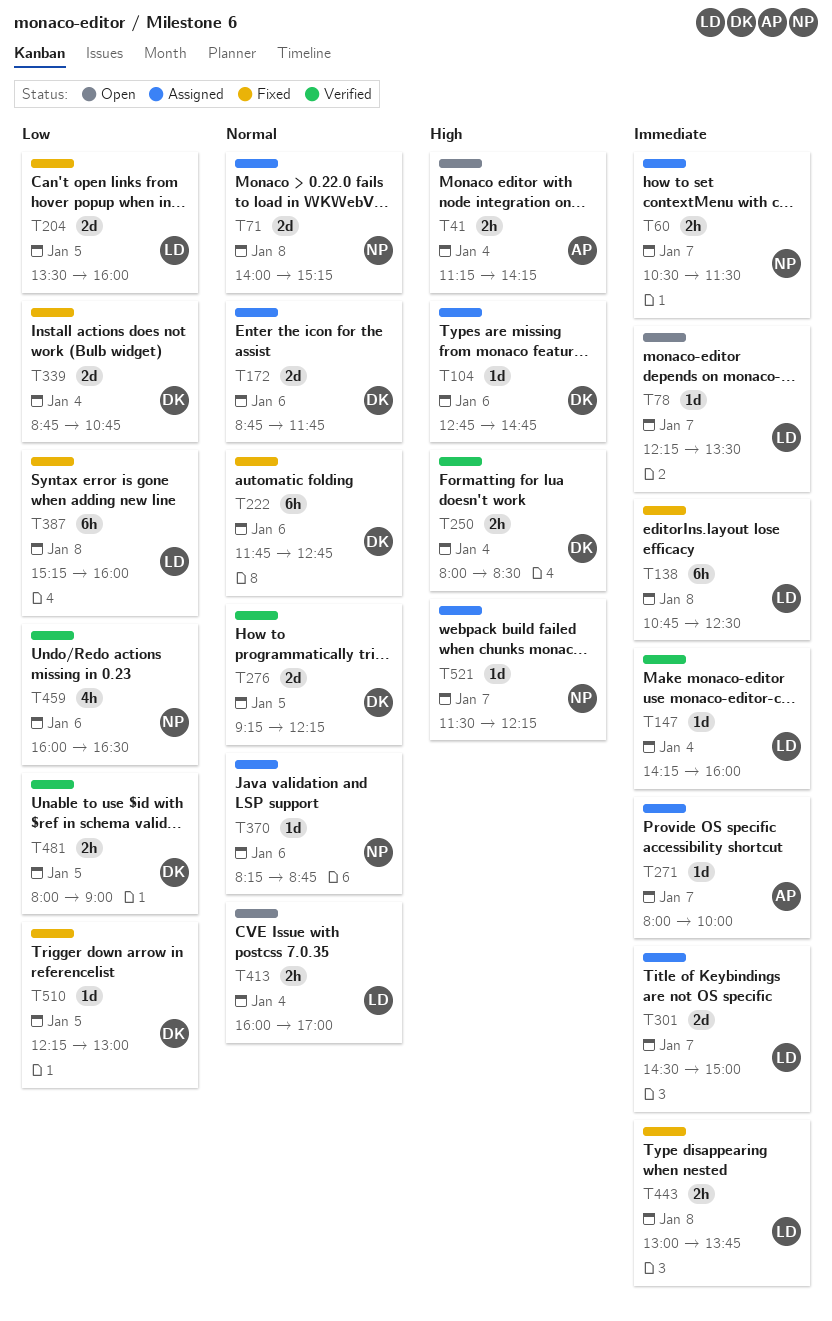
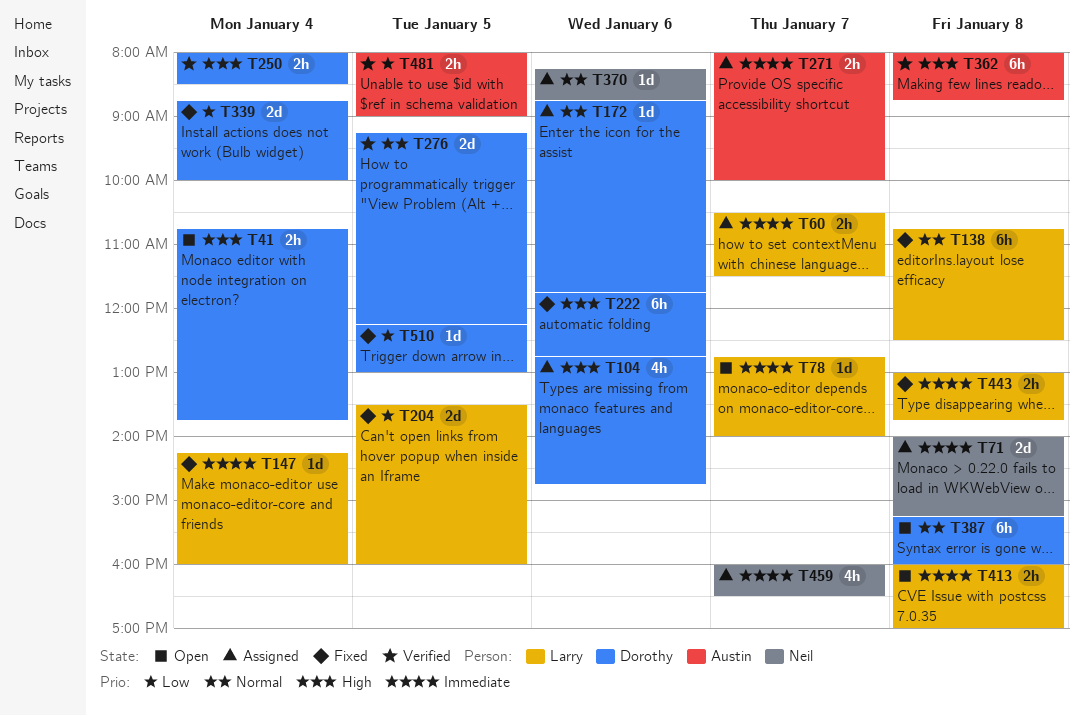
T41, owner: Austin -> Dorothy
T41, begins: 11:15 -> 10:45
T41, ends: 14:15 -> 13:45
T60, owner: Neil -> Larry
T71, priority: Normal -> Immediate
T78, begins: 12:15 -> 12:45
T78, ends: 13:30 -> 14:00
T104, estimate: 1d -> 4h
T138, priority: Immediate -> Normal
T147, status: Verified -> Fixed
T172, estimate: 2d -> 1d
T222, priority: Normal -> High
T271, estimate: 1d -> 2h
T301: present -> none
T339, ends: 10:45 -> 10:00
T362: none -> present
T387, status: Fixed -> Open
T387, owner: Larry -> Dorothy
T387, priority: Low -> Normal
T413, priority: Normal -> Immediate
T413, day: Jan 4 -> Jan 8
T459, status: Verified -> Assigned
T459, priority: Low -> Immediate
T459, day: Jan 6 -> Jan 7
T481, owner: Dorothy -> Austin
T521: present -> none

